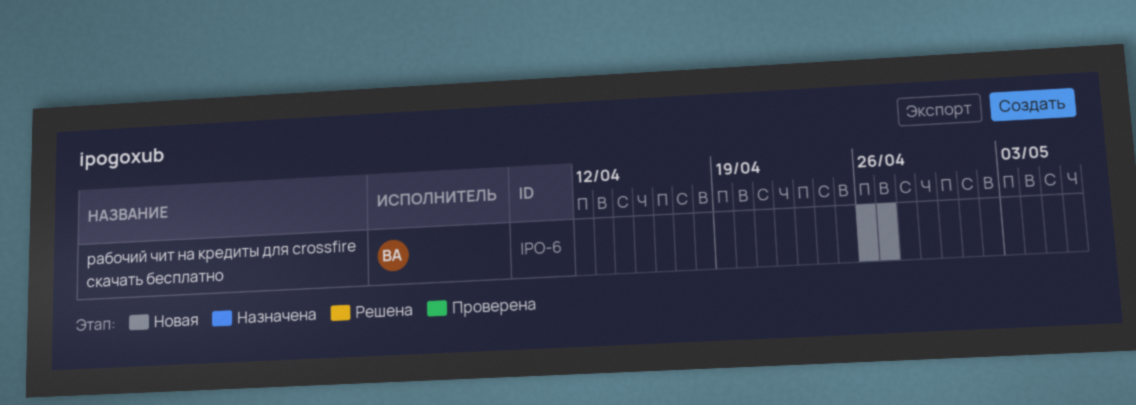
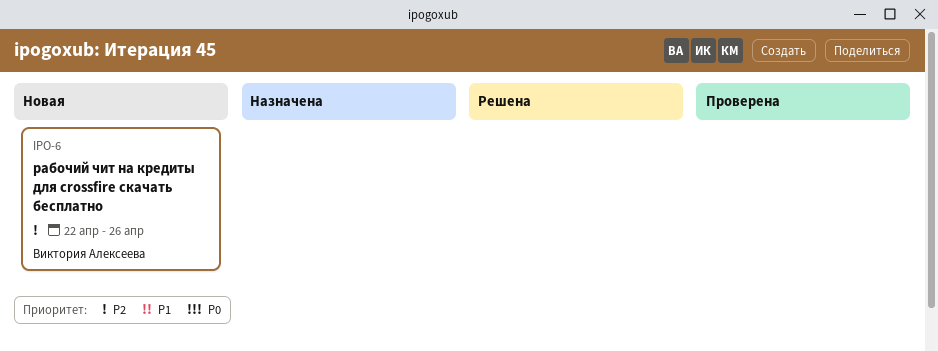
IPO-6, start: Apr 26 -> Apr 22
IPO-6, due: Apr 27 -> Apr 26

